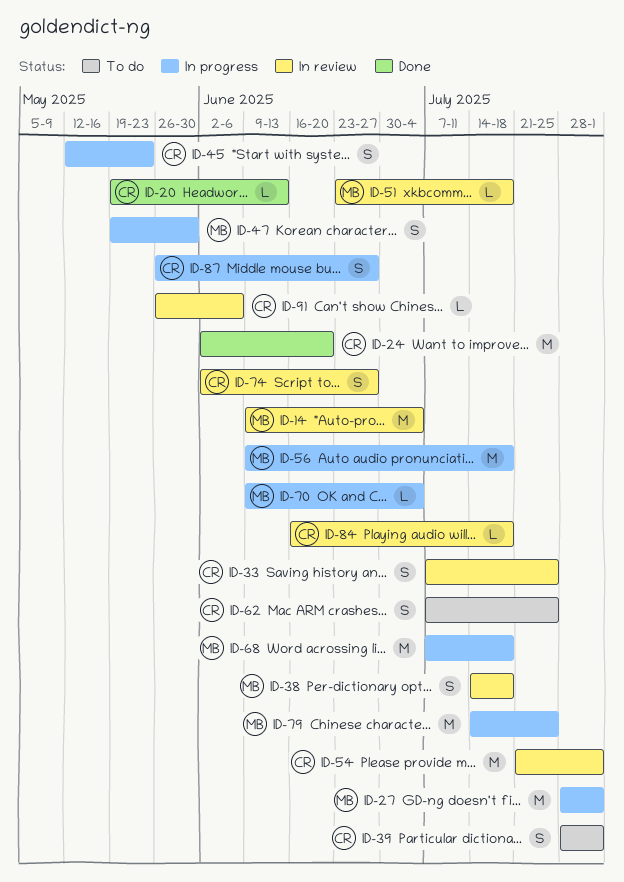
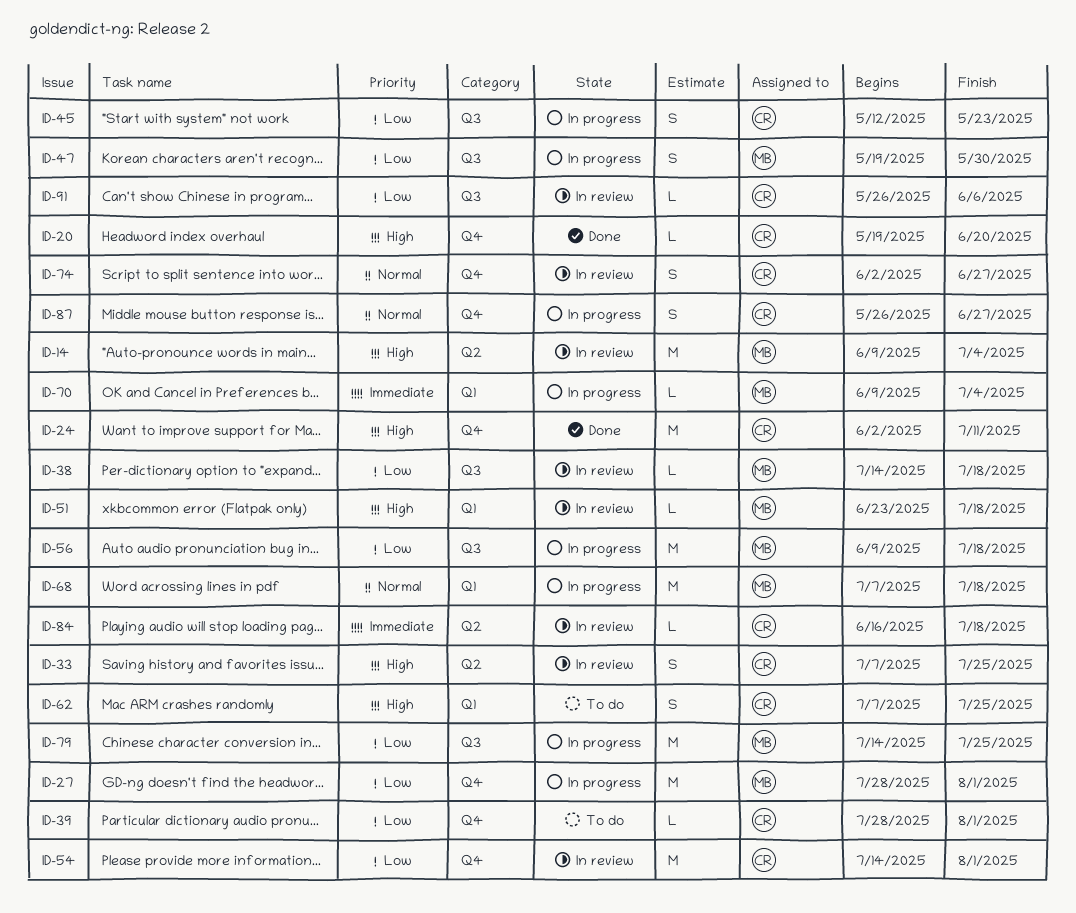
ID-20, due: Jun 13 -> Jun 20
ID-24, due: Jun 20 -> Jul 11
ID-38, estimate: S -> L
ID-39, estimate: S -> L
ID-54, start: Jul 21 -> Jul 14

